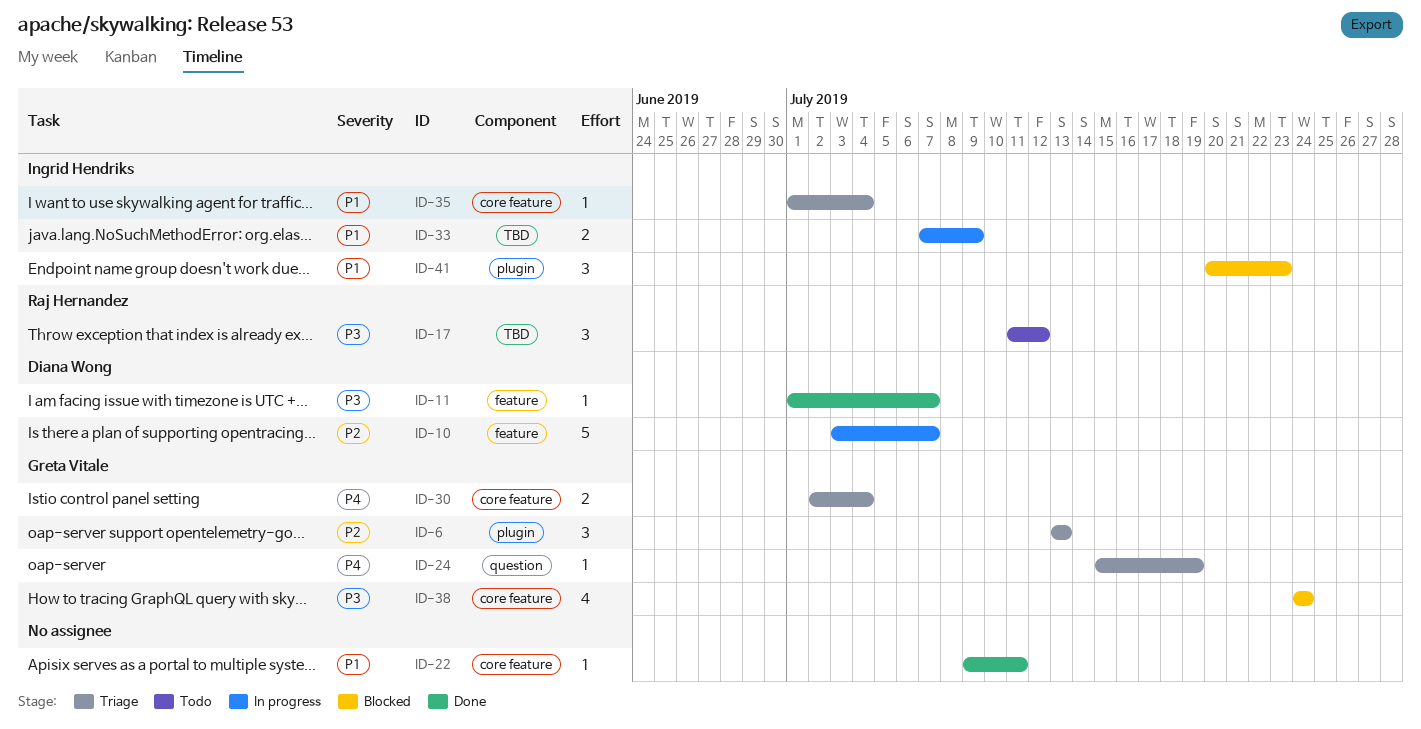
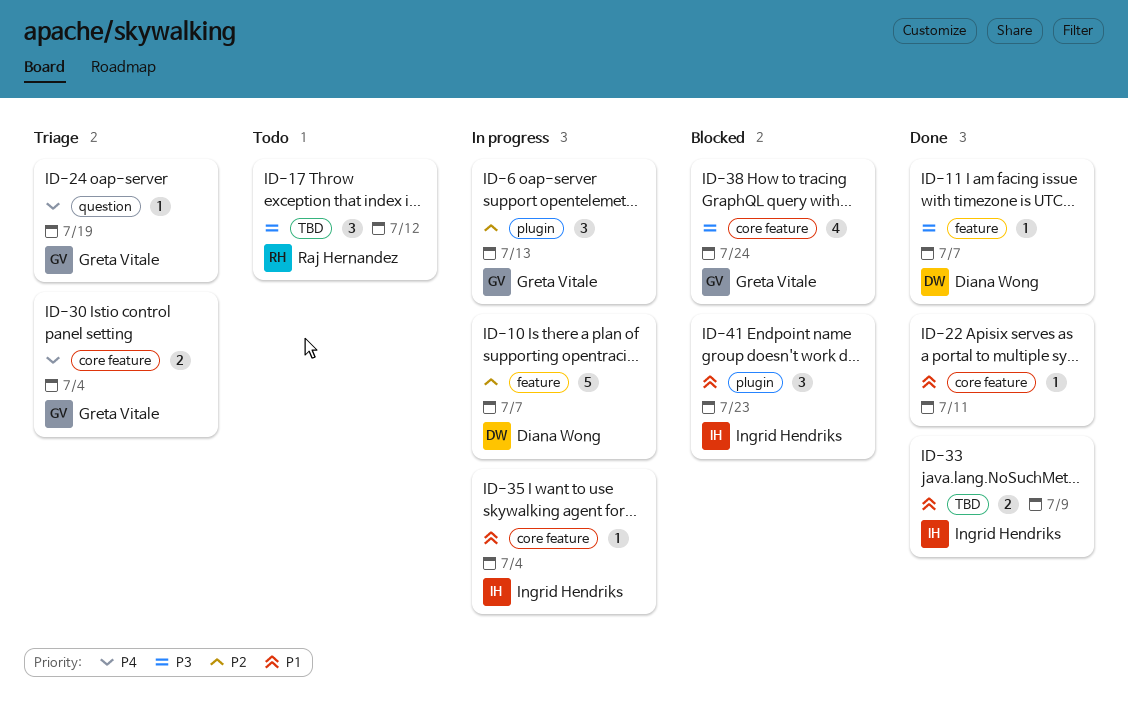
ID-6, status: Triage -> In progress
ID-33, status: In progress -> Done
ID-35, status: Triage -> In progress

